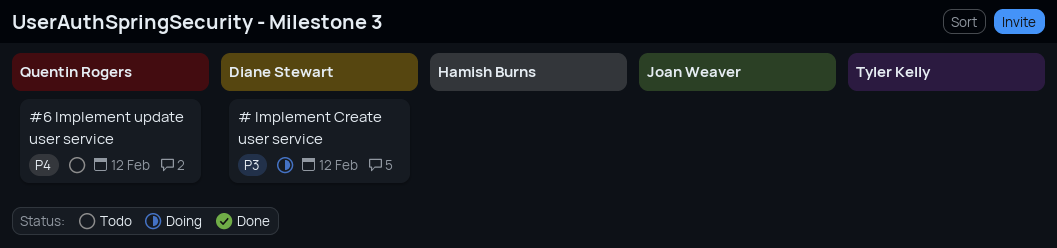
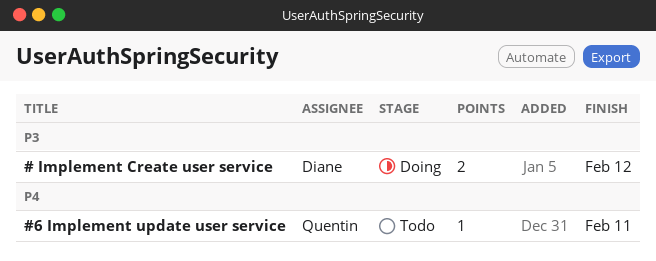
#6 Implement update user service, due: Feb 12 -> Feb 11

